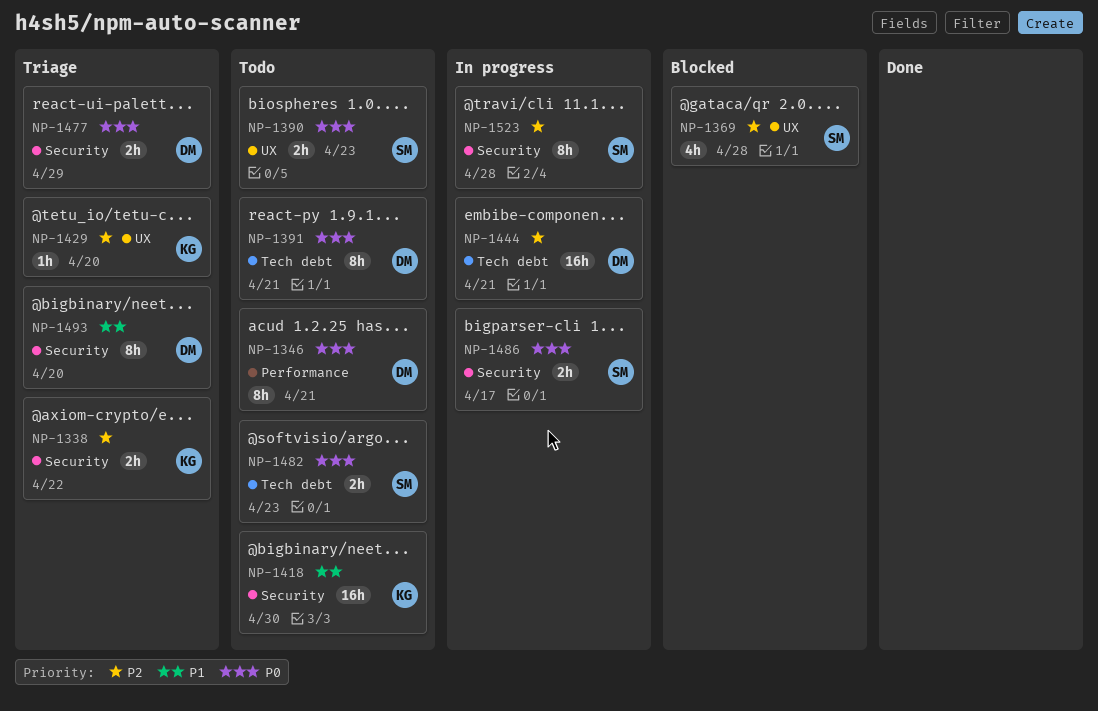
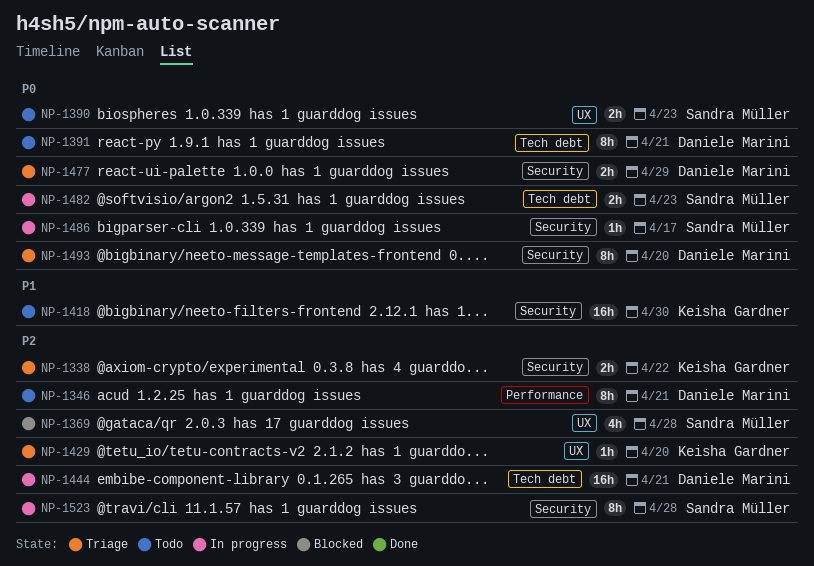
NP-1346, priority: P0 -> P2
NP-1482, status: Todo -> In progress
NP-1486, estimate: 2h -> 1h
NP-1493, priority: P1 -> P0

